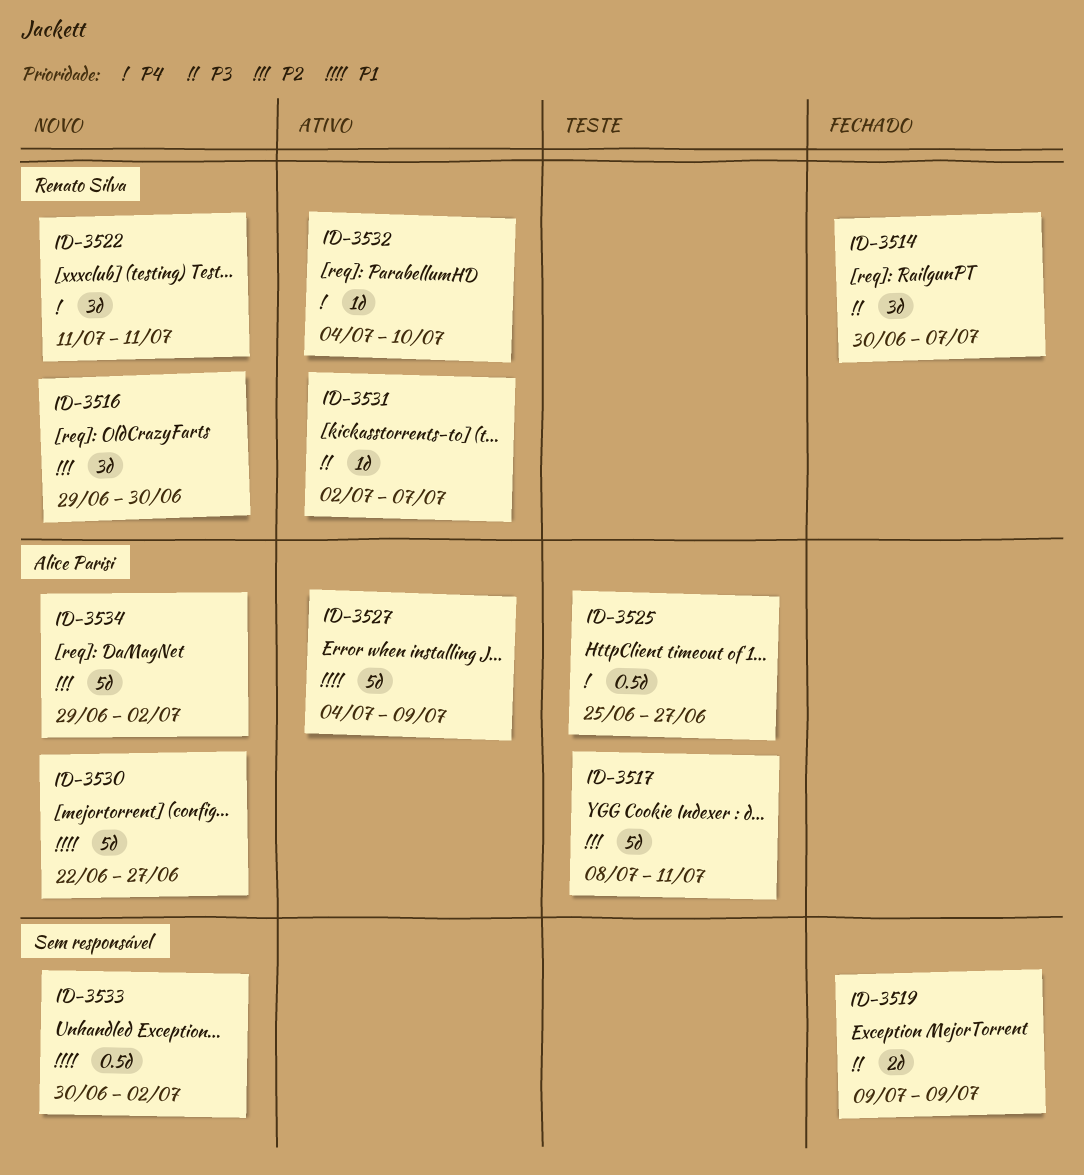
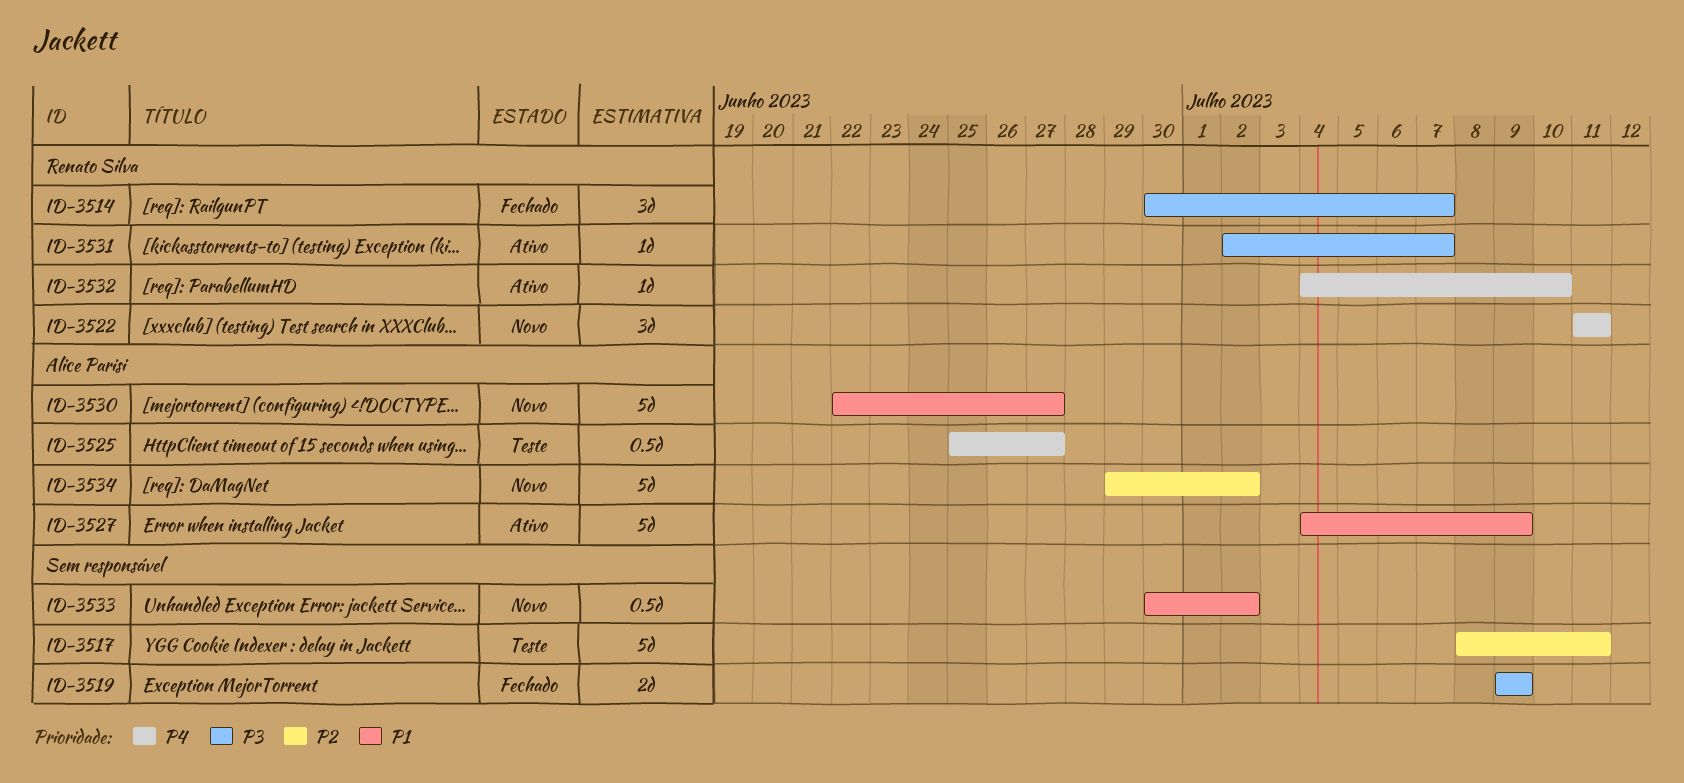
ID-3516: present -> none
ID-3517, owner: Alice Parisi -> none

